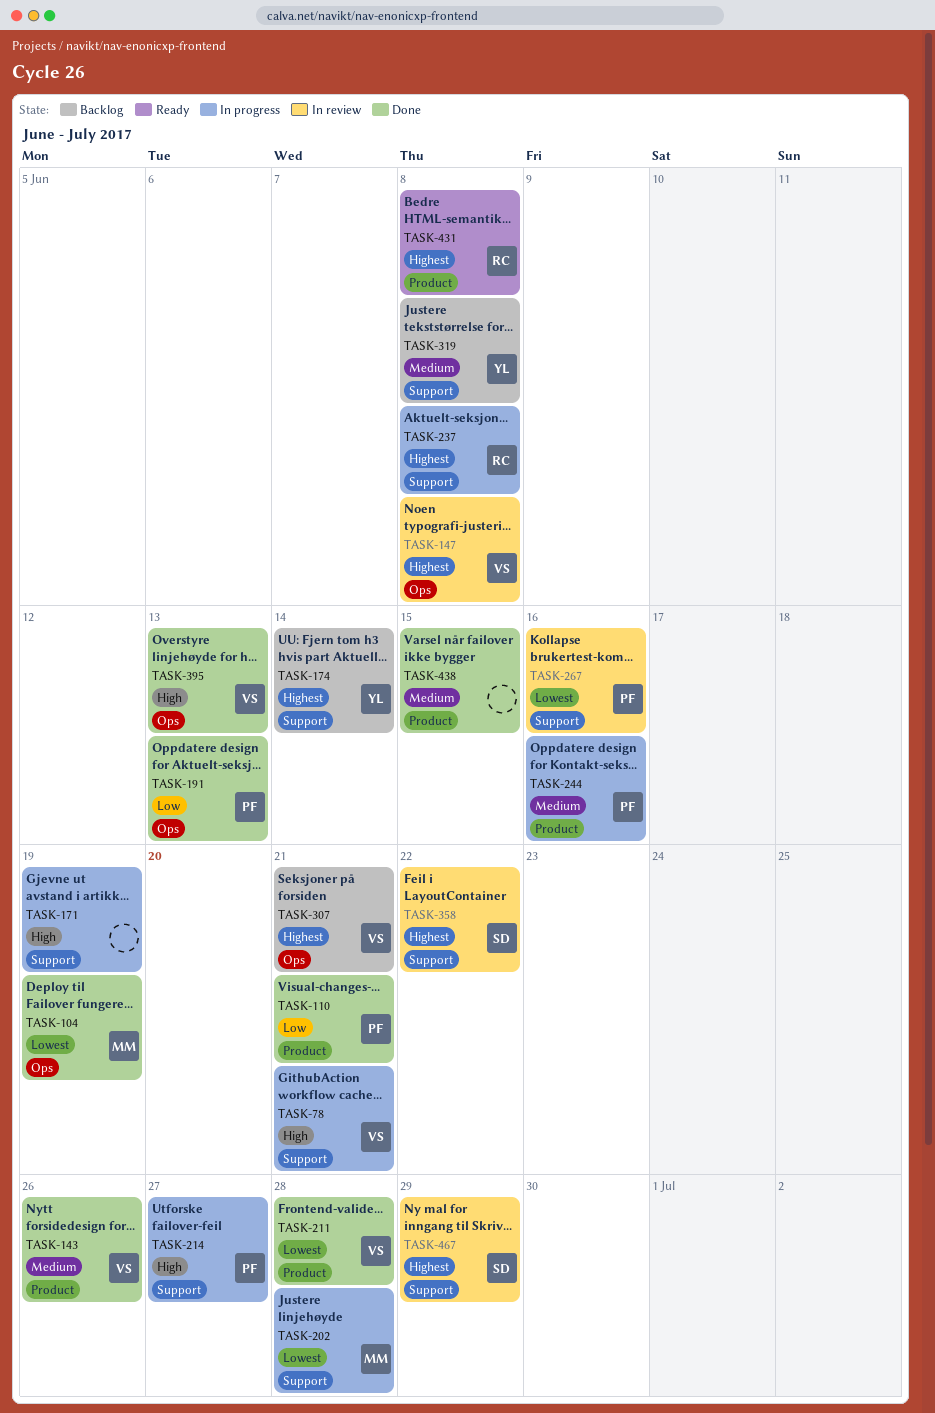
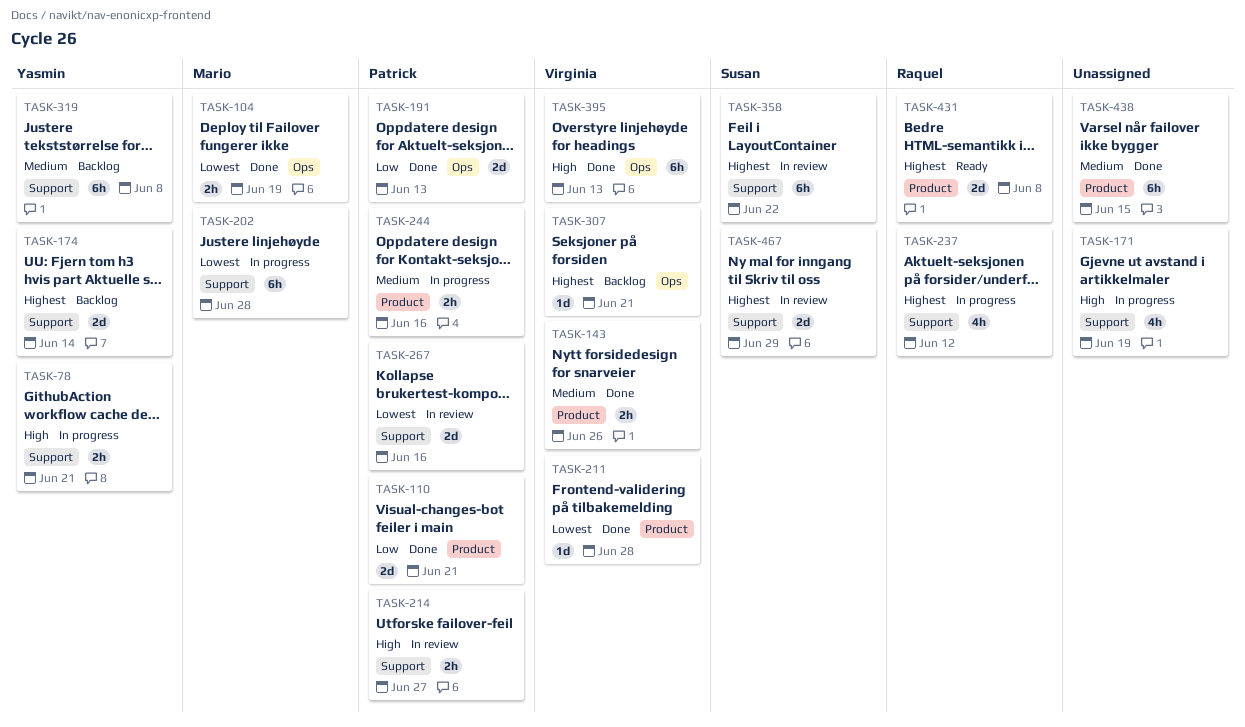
TASK-78, owner: Virginia -> Yasmin
TASK-147: present -> none
TASK-214, status: In progress -> In review
TASK-237, due: Jun 8 -> Jun 12

